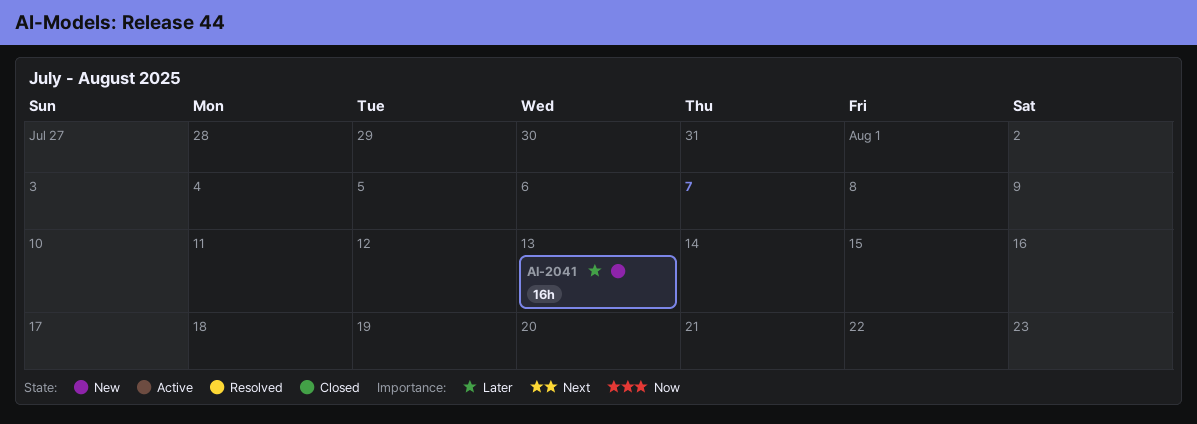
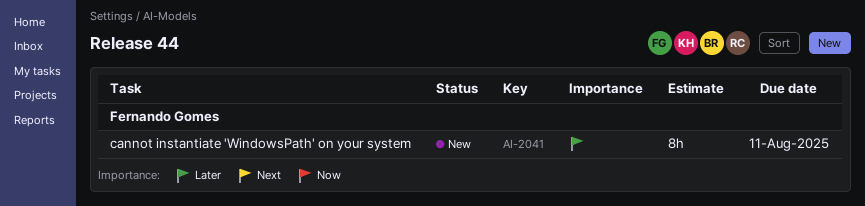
AI-2041, estimate: 16h -> 8h
AI-2041, due: Aug 13 -> Aug 11

